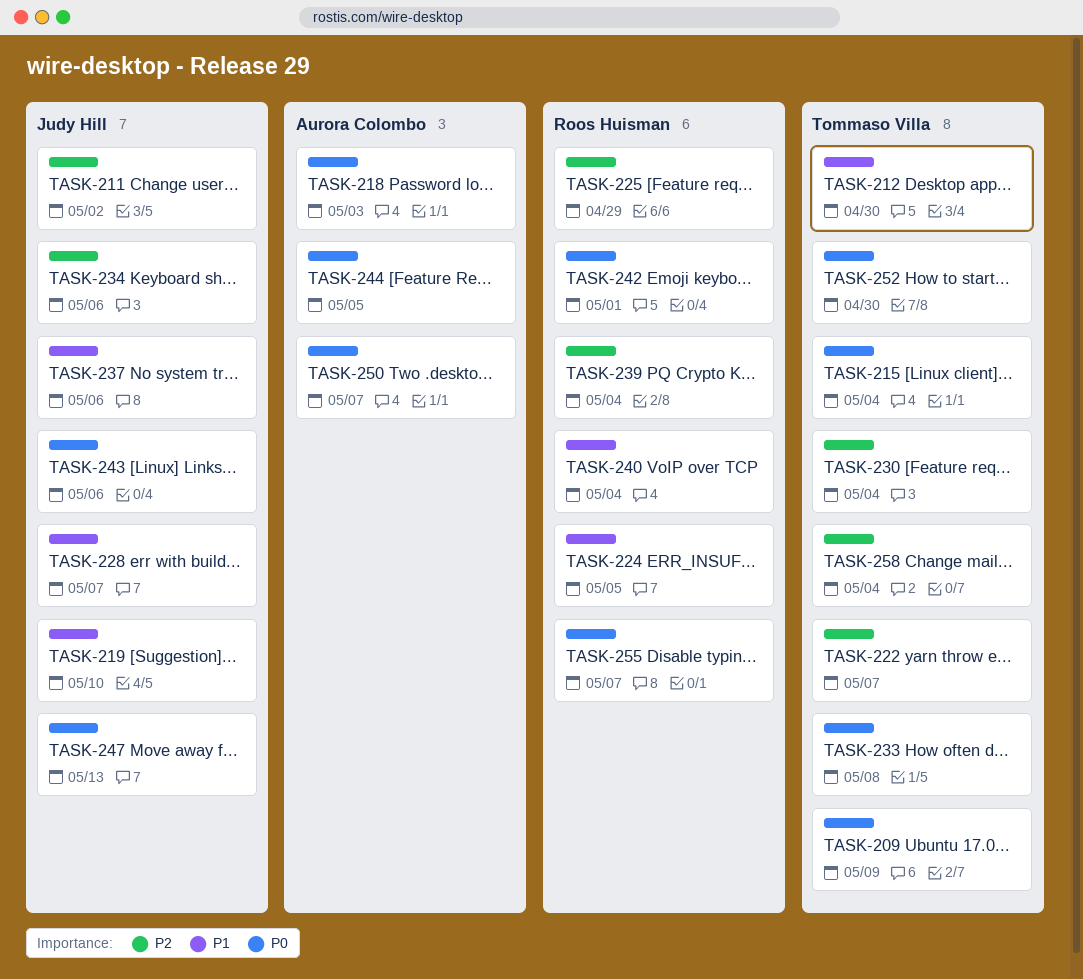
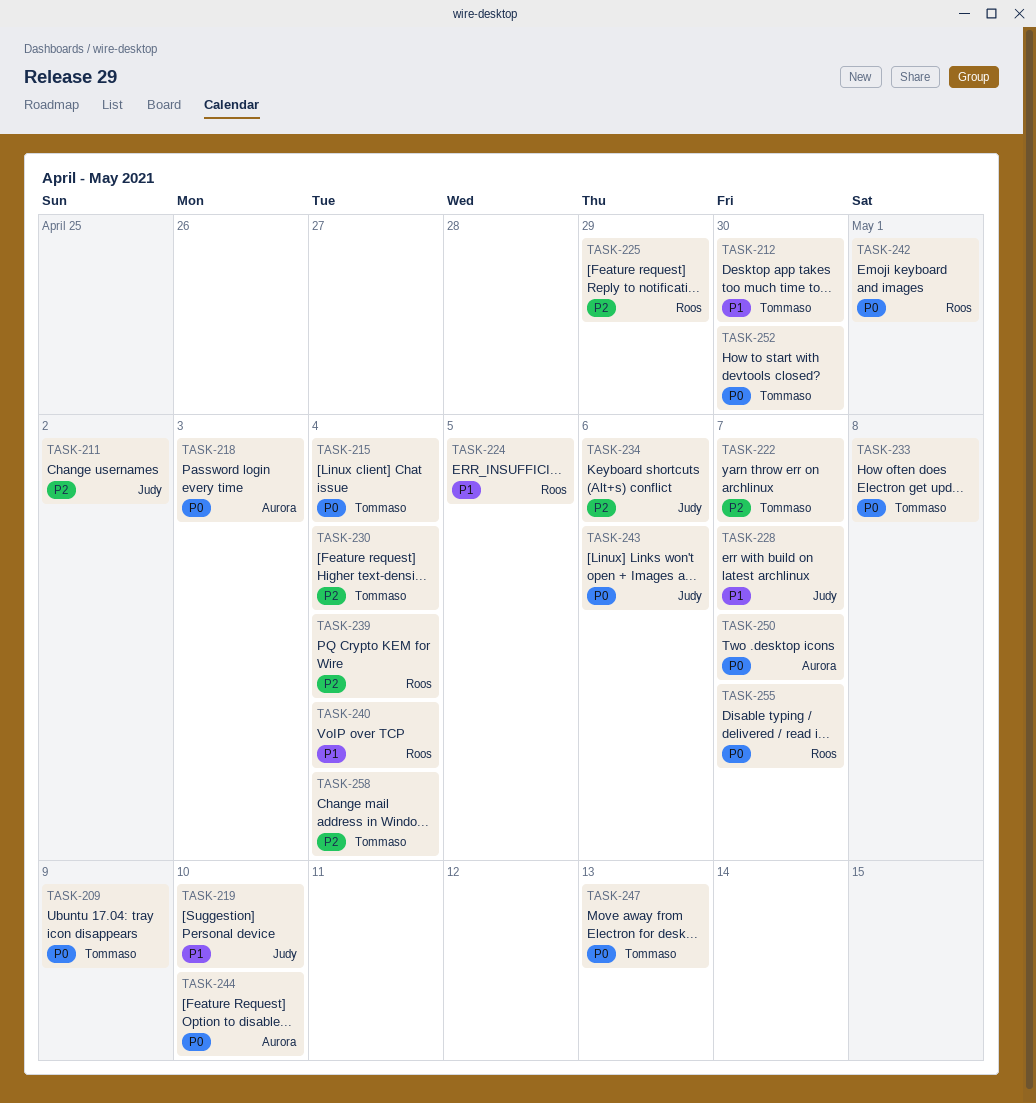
TASK-237: present -> none
TASK-244, due: May 5 -> May 10
TASK-247, owner: Judy Hill -> Tommaso Villa

